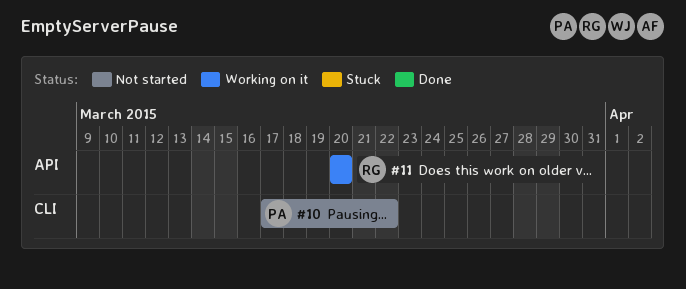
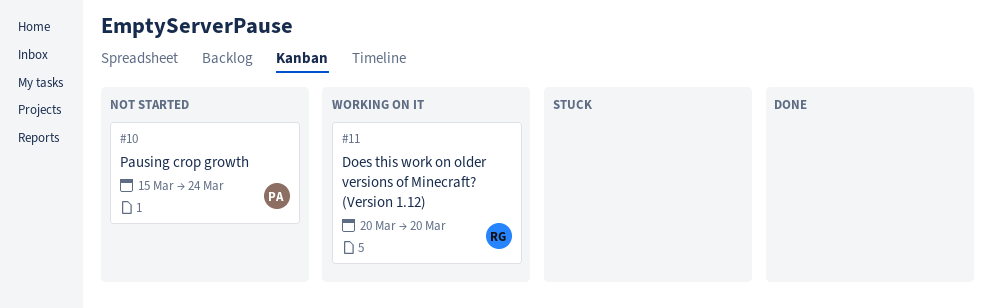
#10, start: Mar 17 -> Mar 15
#10, due: Mar 22 -> Mar 24

